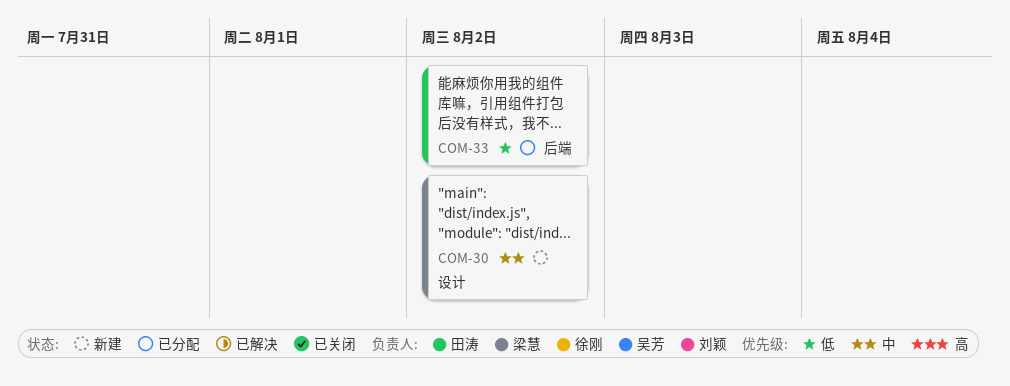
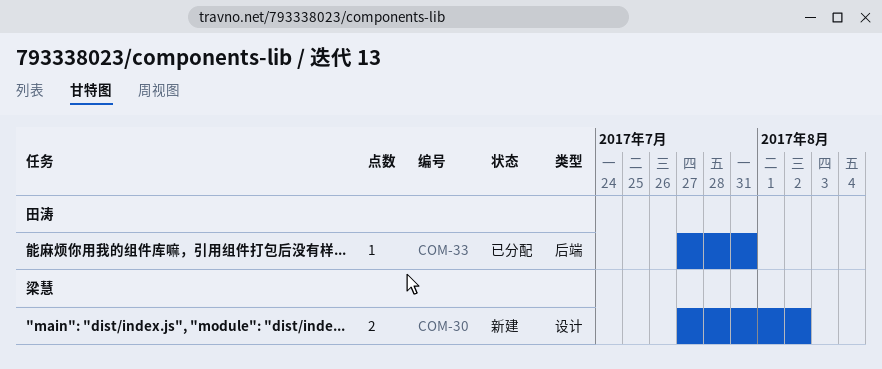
COM-33, due: Aug 2 -> Jul 31

